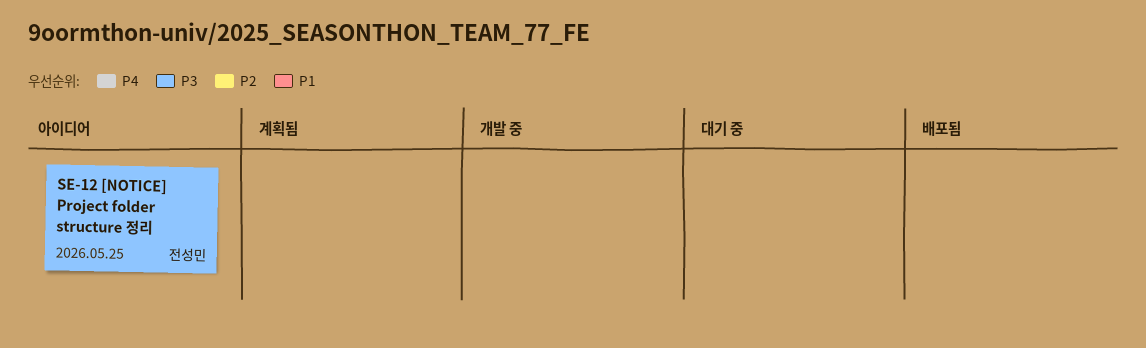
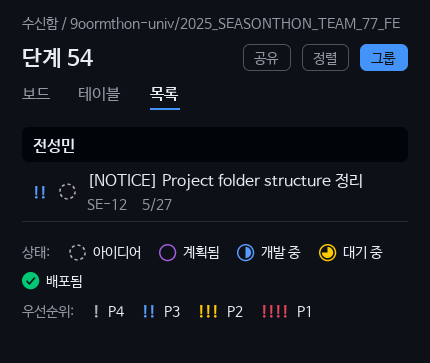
SE-12, due: May 25 -> May 27

